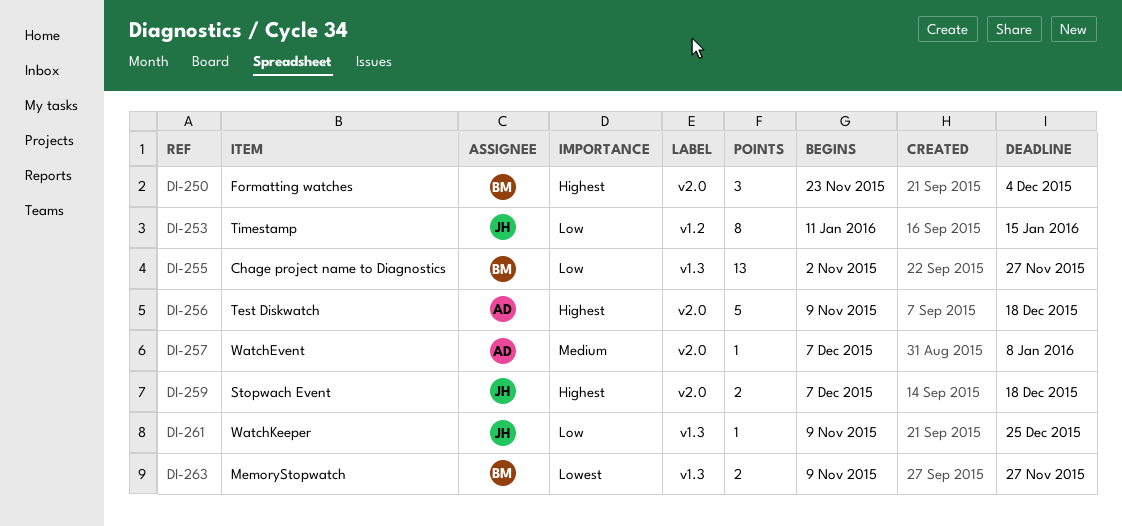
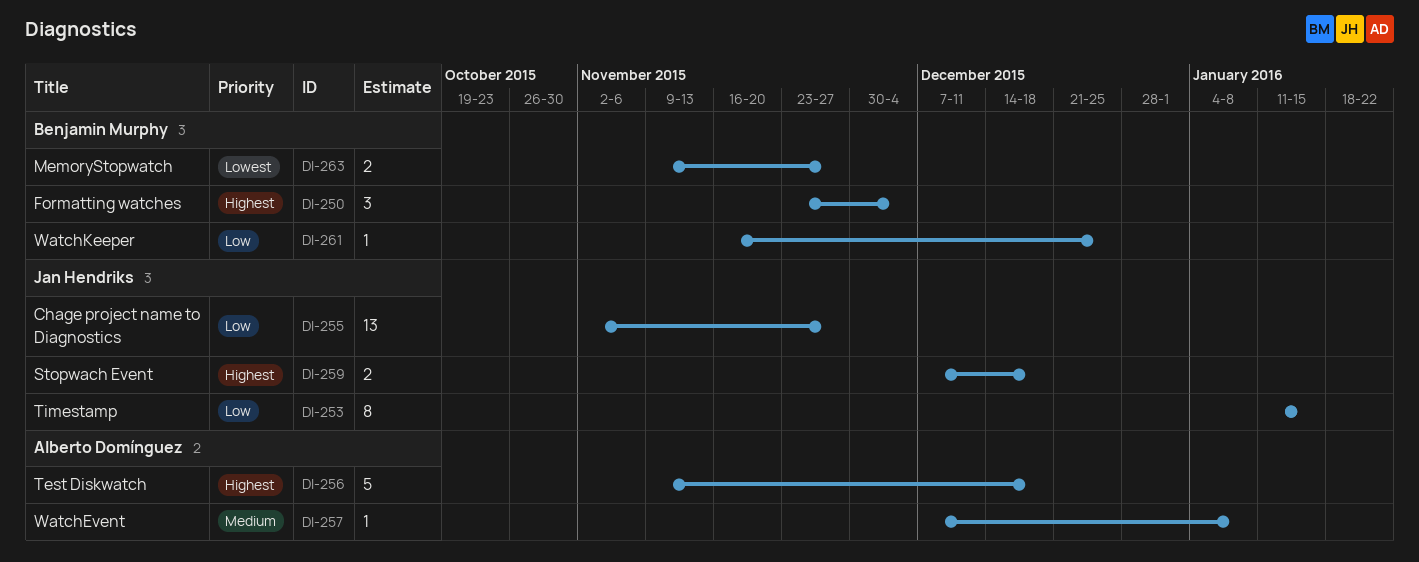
DI-255, owner: Benjamin Murphy -> Jan Hendriks
DI-261, owner: Jan Hendriks -> Benjamin Murphy
DI-261, start: Nov 9 -> Nov 16

